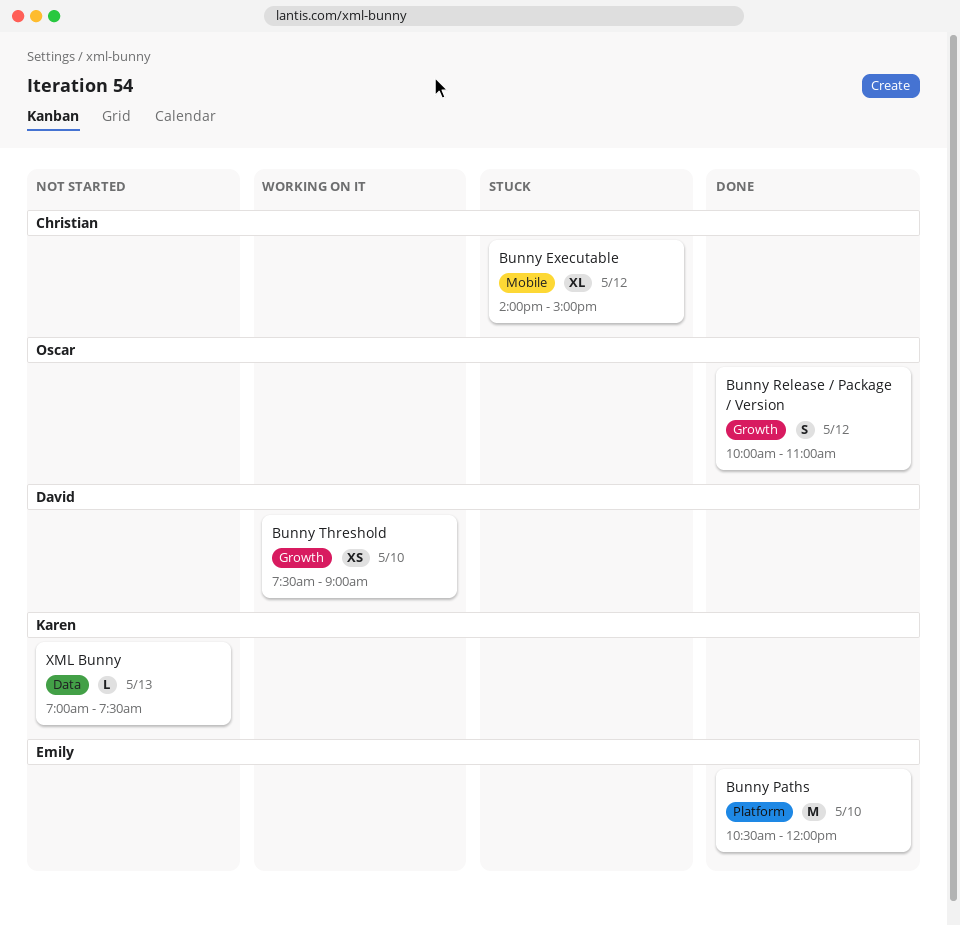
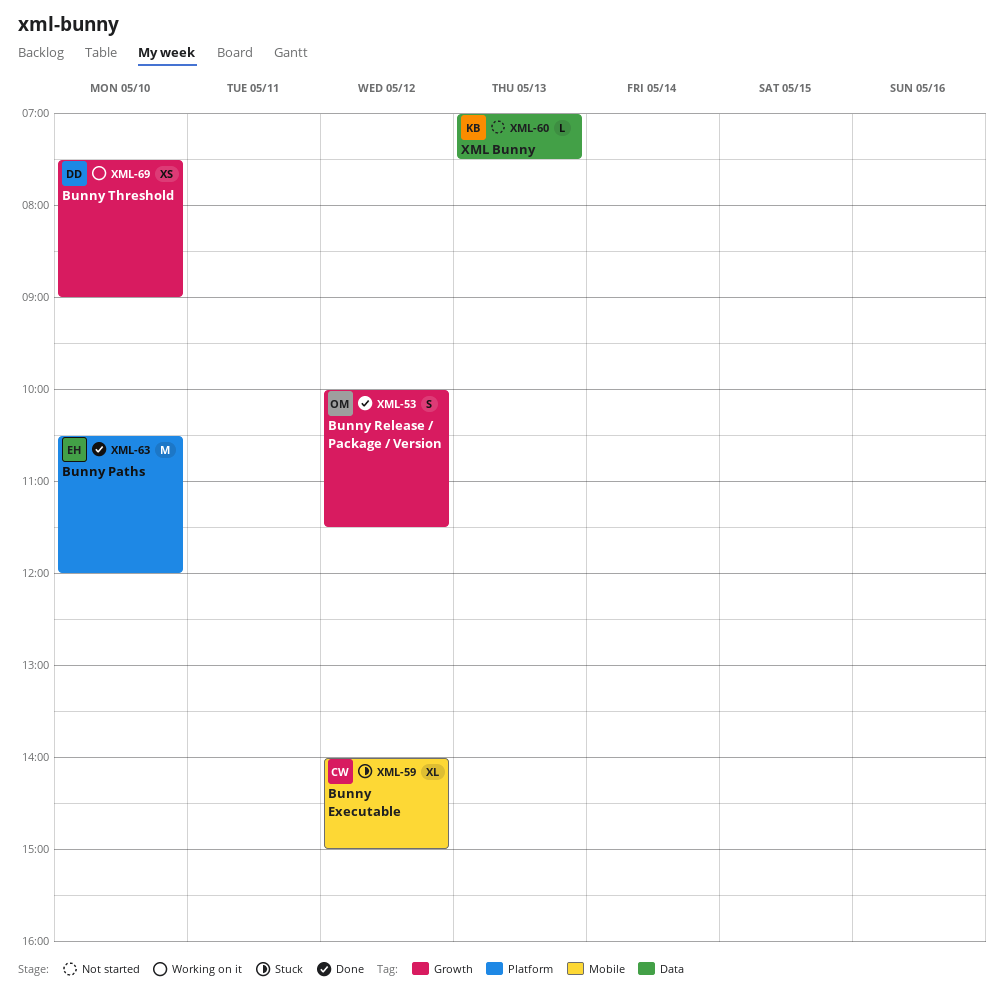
Bunny Release / Package / Version, ends: 11:00 -> 11:30

